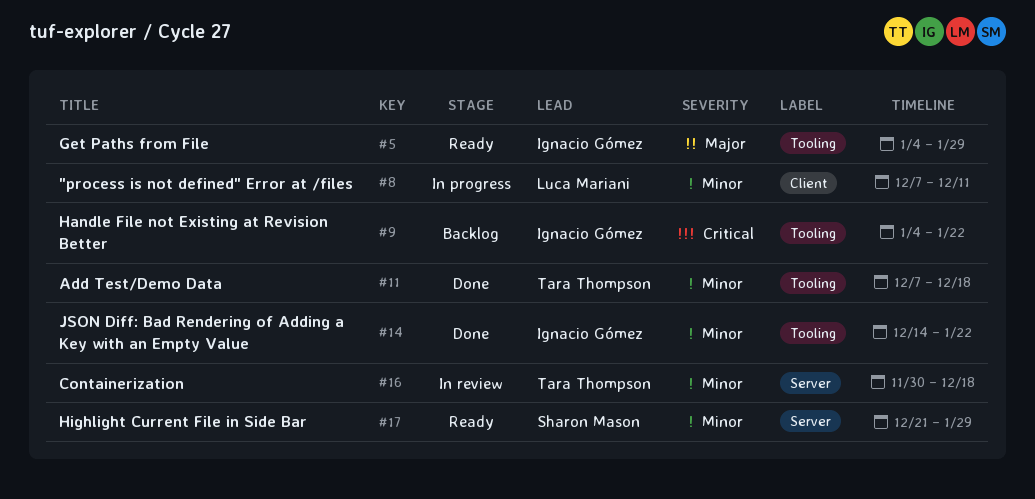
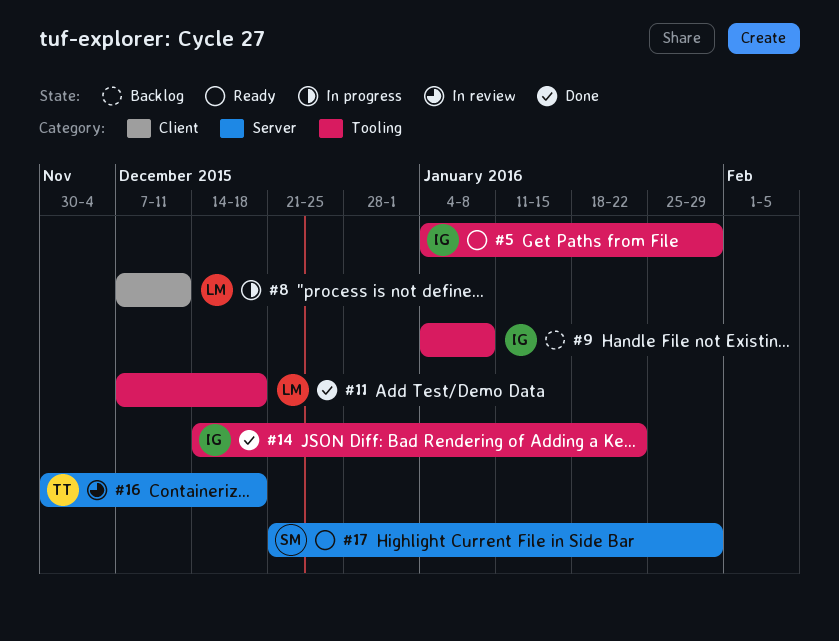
#9, due: Jan 22 -> Jan 8
#11, owner: Tara Thompson -> Luca Mariani

